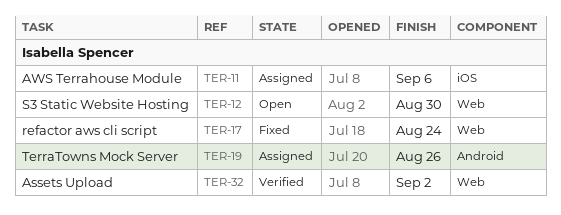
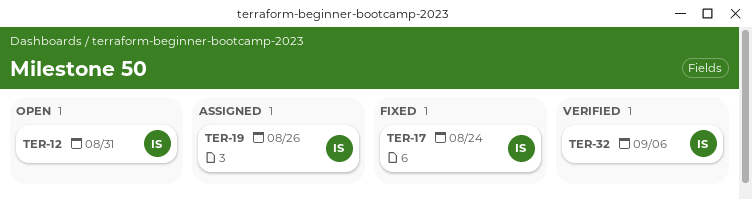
TER-11: present -> none
TER-12, due: Aug 30 -> Aug 31
TER-32, due: Sep 2 -> Sep 6

